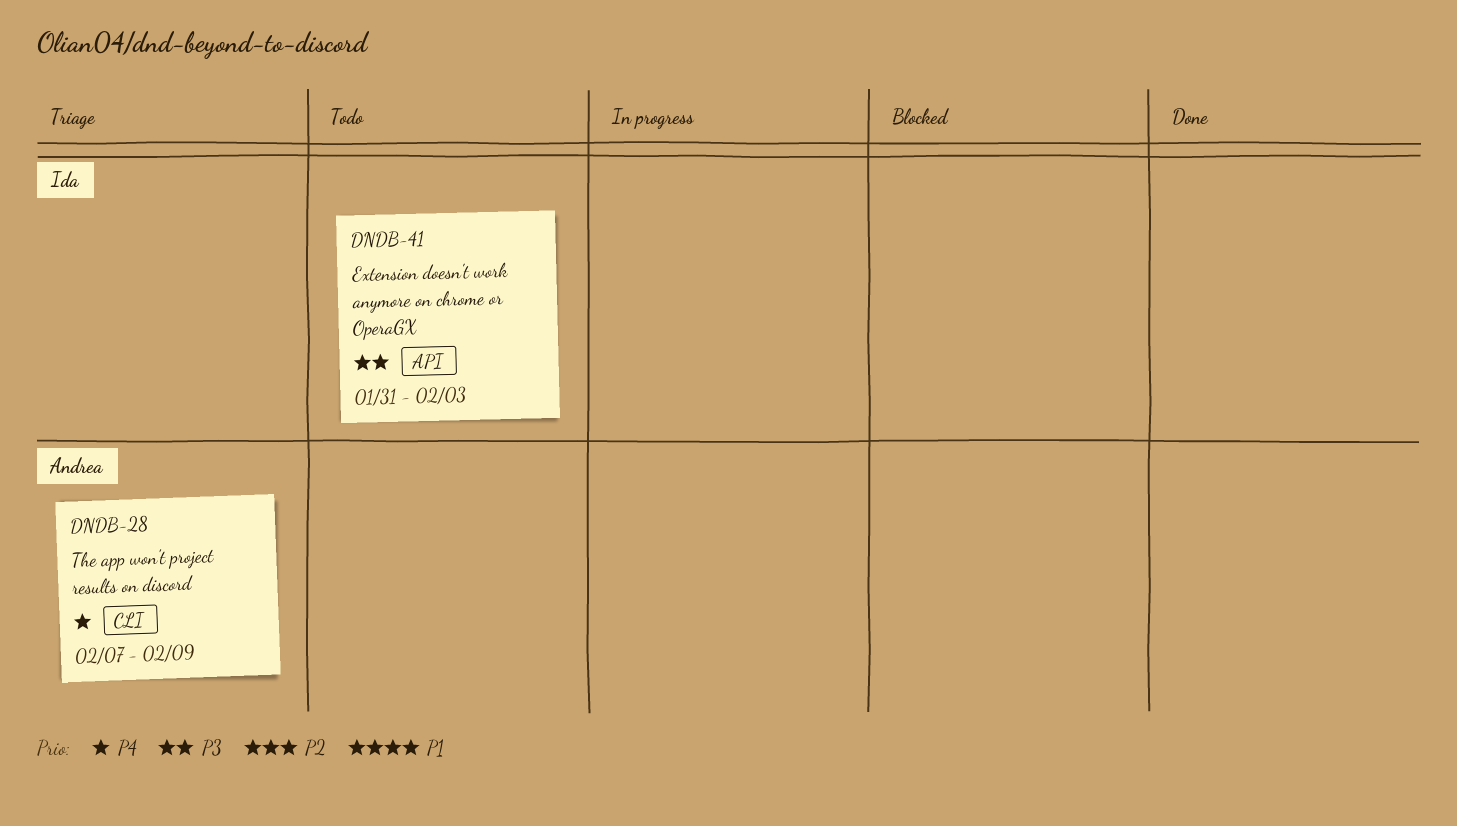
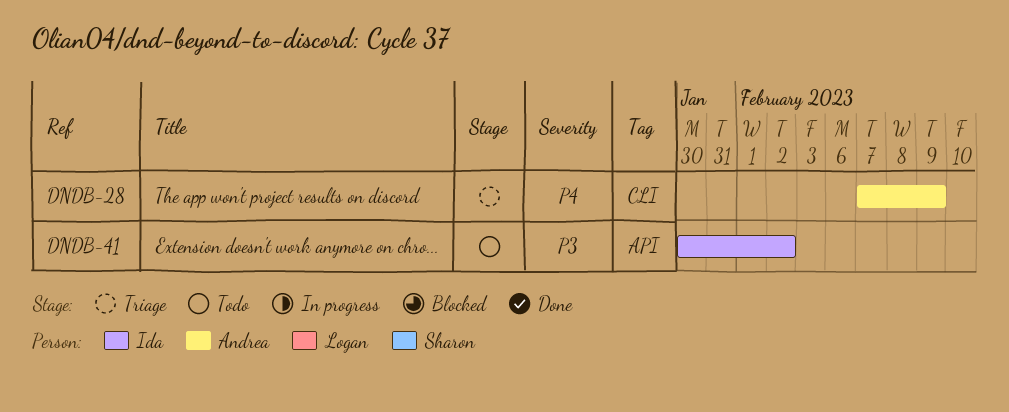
DNDB-41, start: Jan 31 -> Jan 30
DNDB-41, due: Feb 3 -> Feb 2

